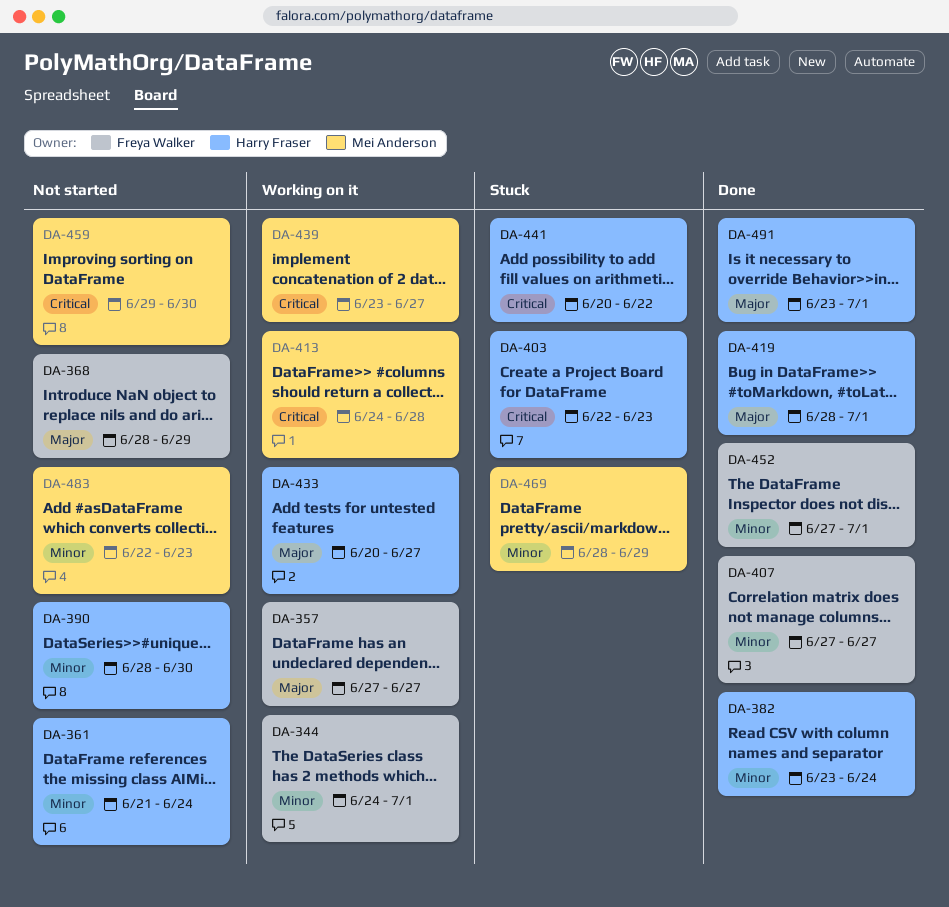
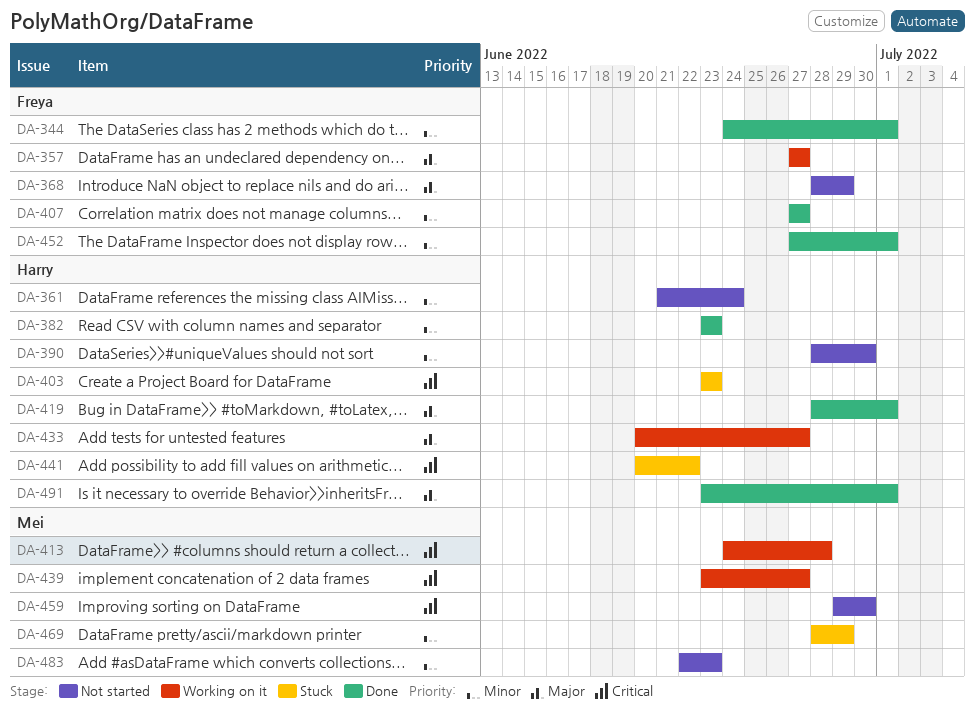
DA-344, status: Working on it -> Done
DA-382, due: Jun 24 -> Jun 23
DA-403, start: Jun 22 -> Jun 23

